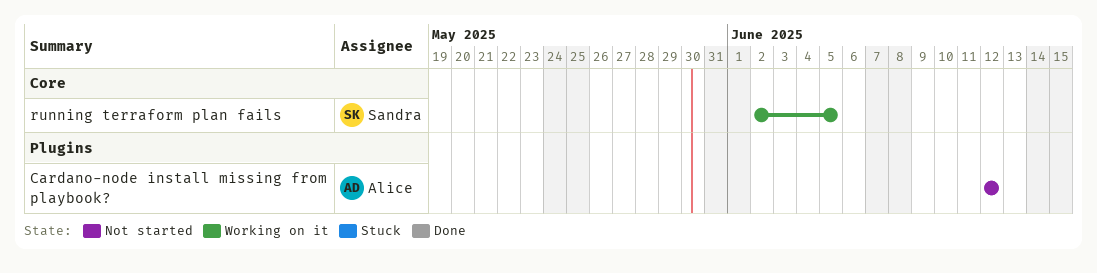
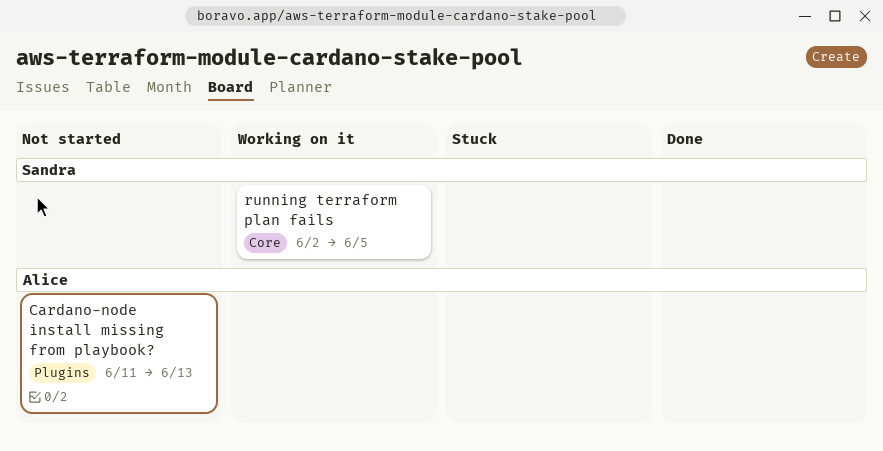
Cardano-node install missing from playbook?, start: Jun 12 -> Jun 11
Cardano-node install missing from playbook?, due: Jun 12 -> Jun 13

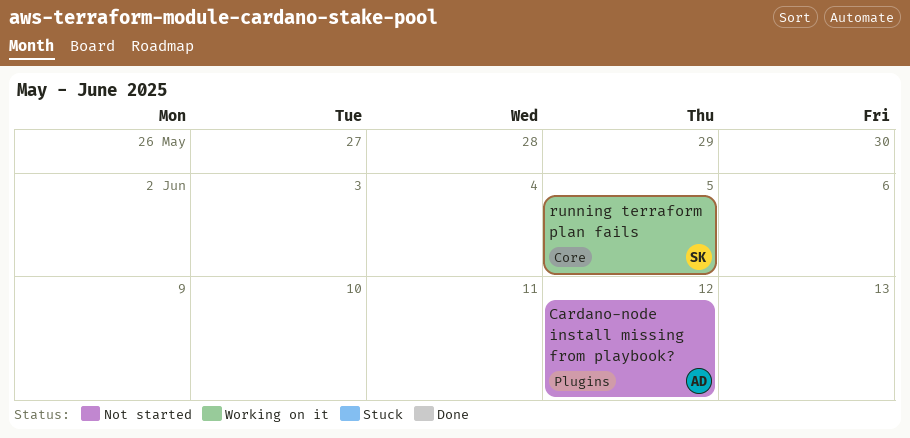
Cardano-node install missing from playbook?, due: Jun 13 -> Jun 12

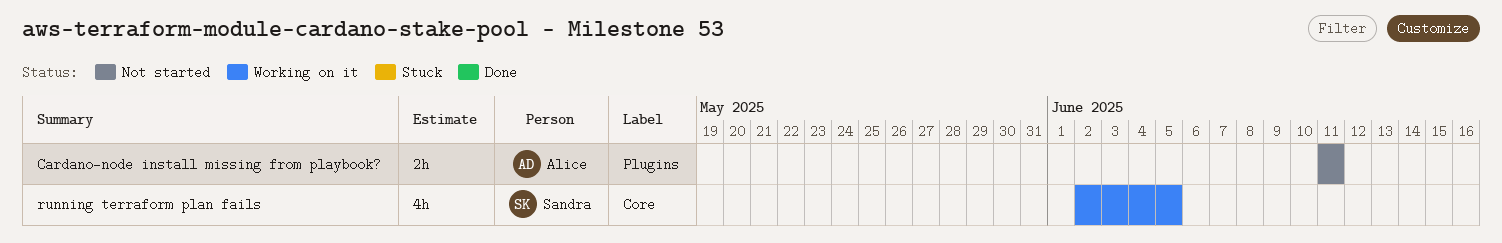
Cardano-node install missing from playbook?, due: Jun 12 -> Jun 11

